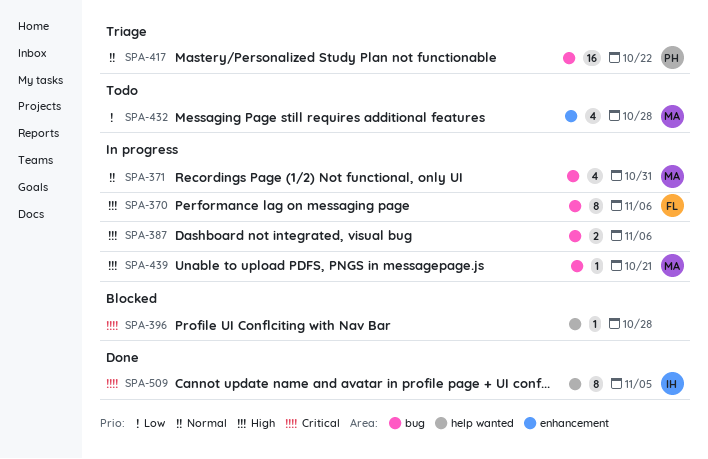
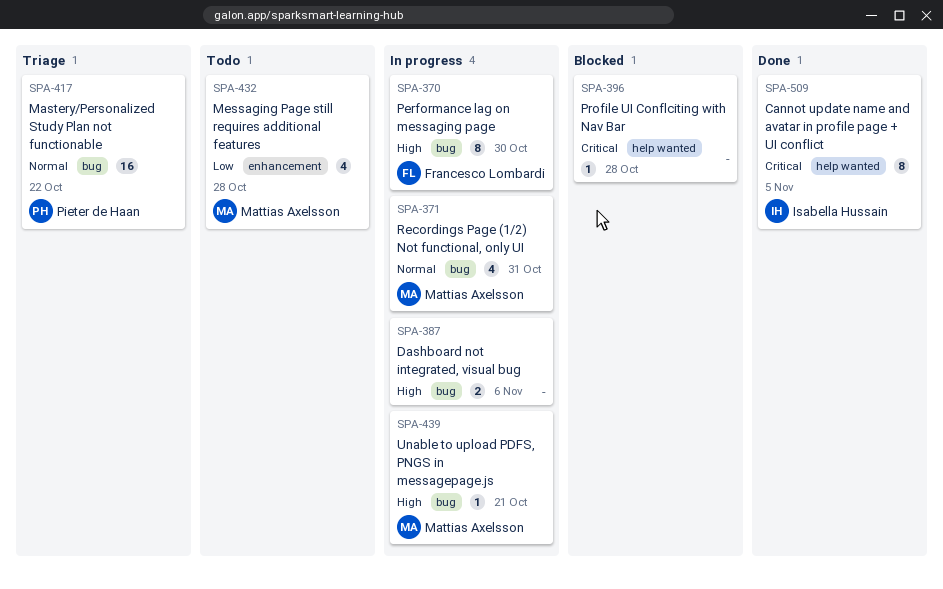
SPA-370, due: Nov 6 -> Oct 30

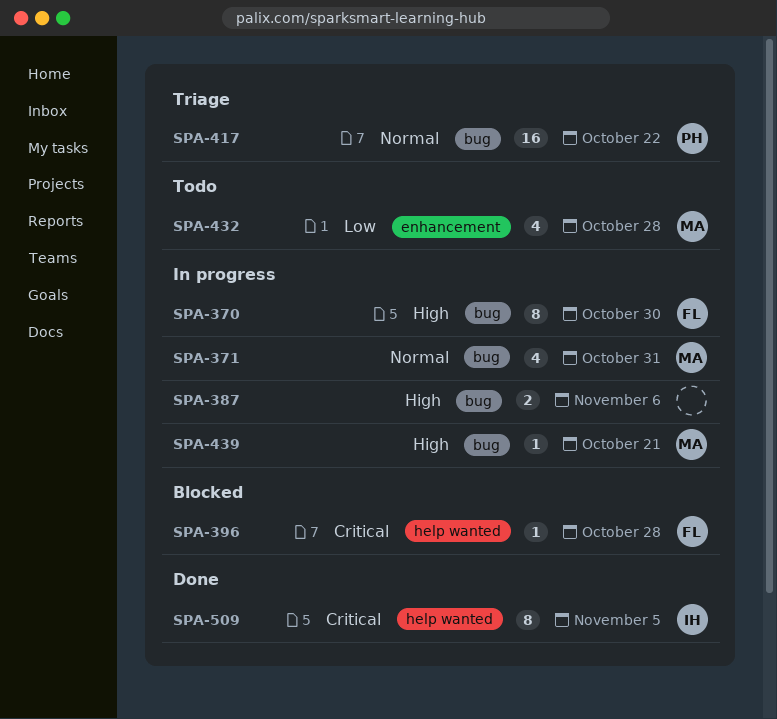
SPA-396, owner: none -> Francesco Lombardi

